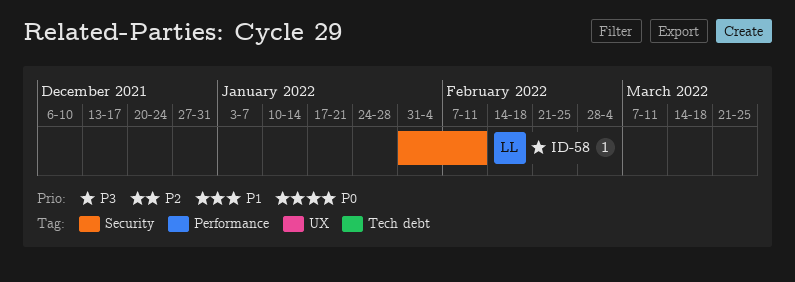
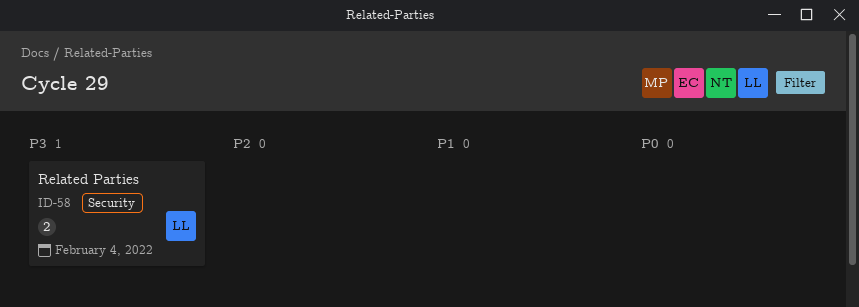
ID-58, estimate: 1 -> 2
ID-58, due: Feb 11 -> Feb 4

